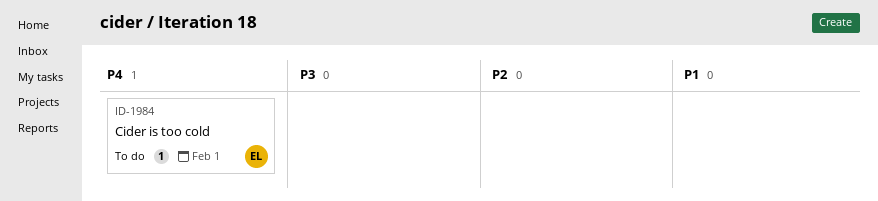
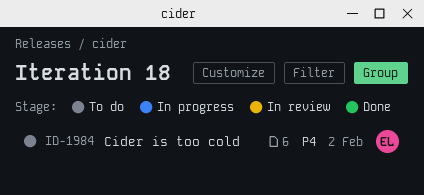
ID-1984, due: Feb 1 -> Feb 2

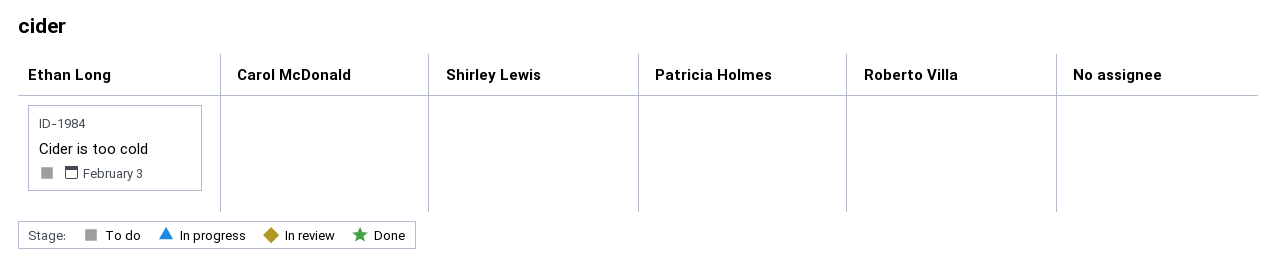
ID-1984, due: Feb 2 -> Feb 3

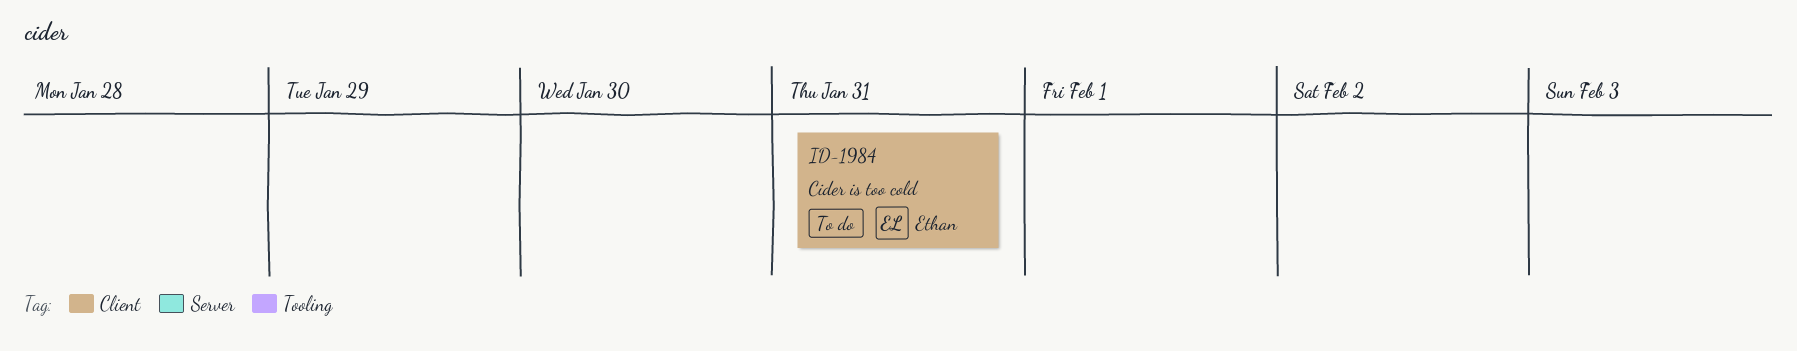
ID-1984, due: Feb 3 -> Jan 31

